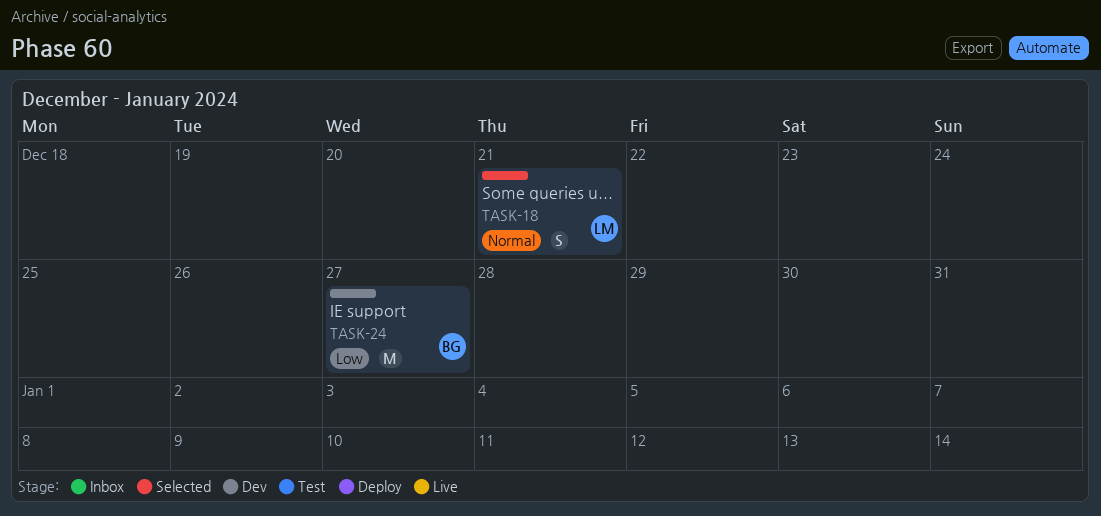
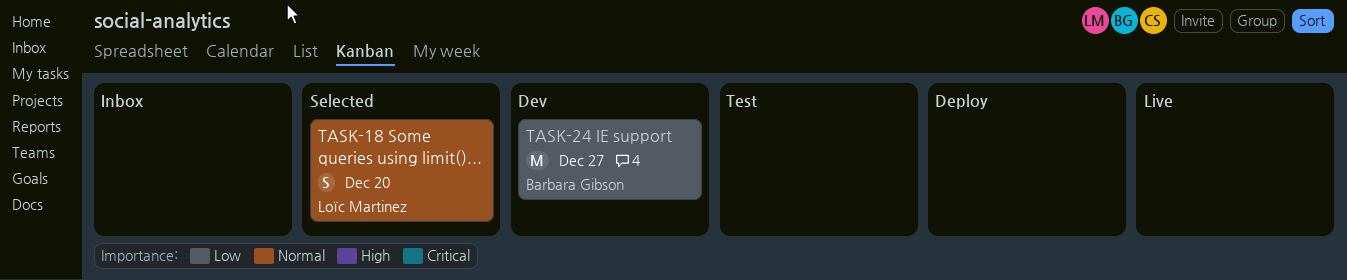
TASK-18, due: Dec 21 -> Dec 20

